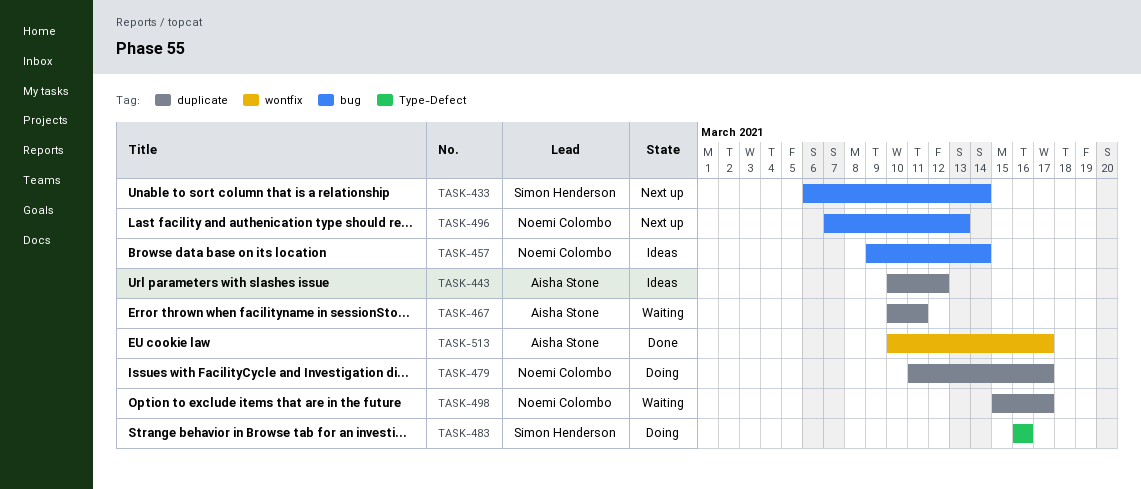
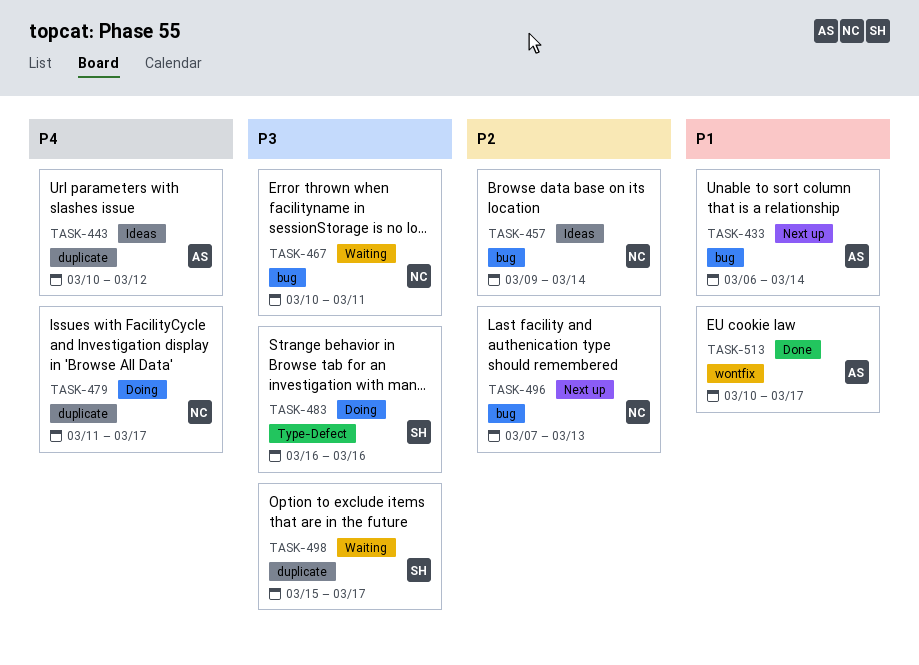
TASK-433, owner: Simon Henderson -> Aisha Stone
TASK-467, owner: Aisha Stone -> Noemi Colombo
TASK-467, label: duplicate -> bug
TASK-498, owner: Noemi Colombo -> Simon Henderson

